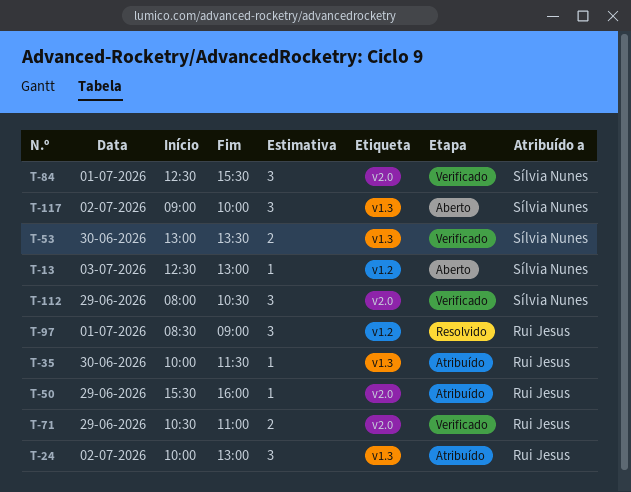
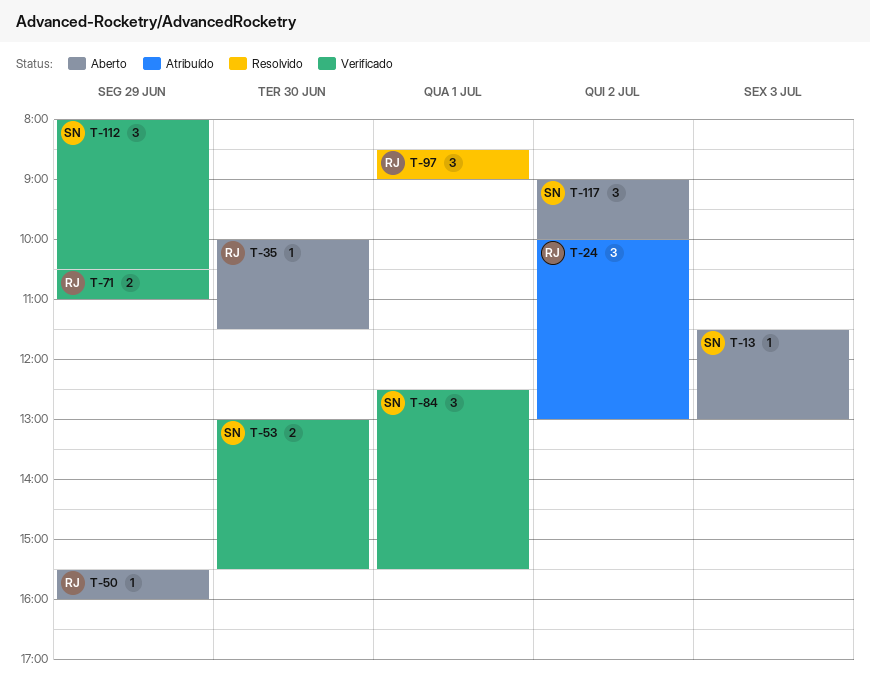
T-13, begins: 12:30 -> 11:30
T-35, status: Atribuído -> Aberto
T-50, status: Atribuído -> Aberto
T-53, ends: 13:30 -> 15:30

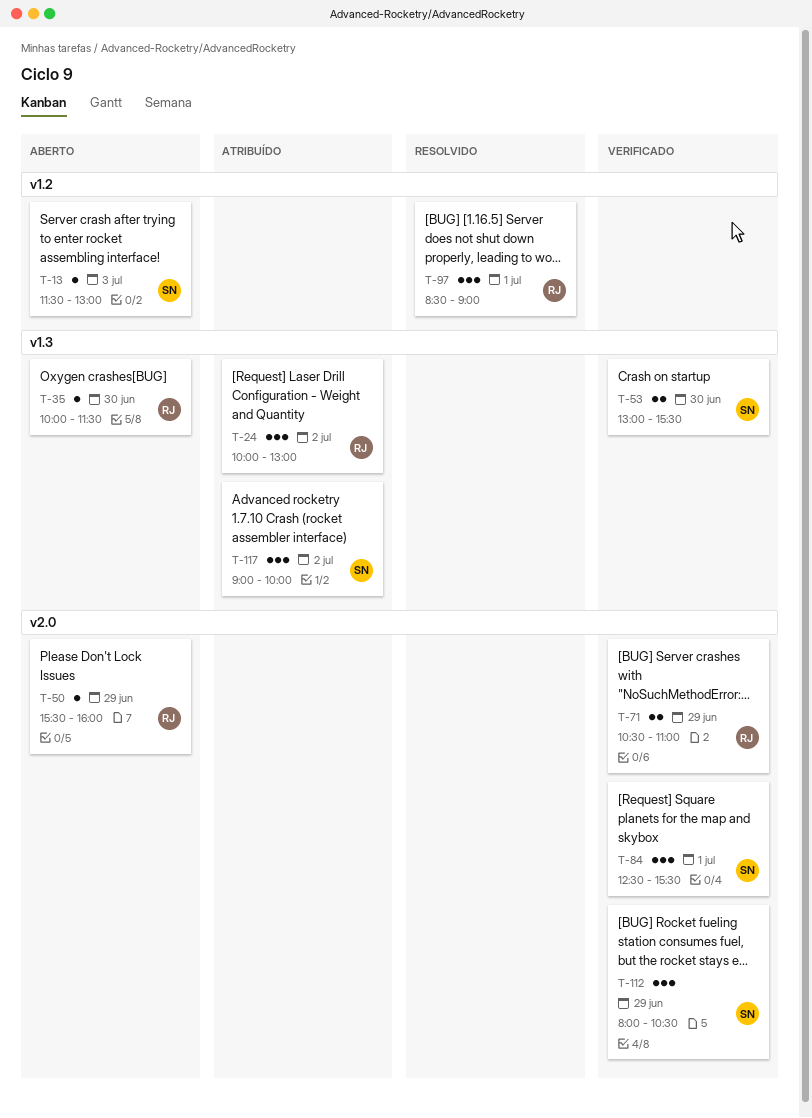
T-117, status: Aberto -> Atribuído

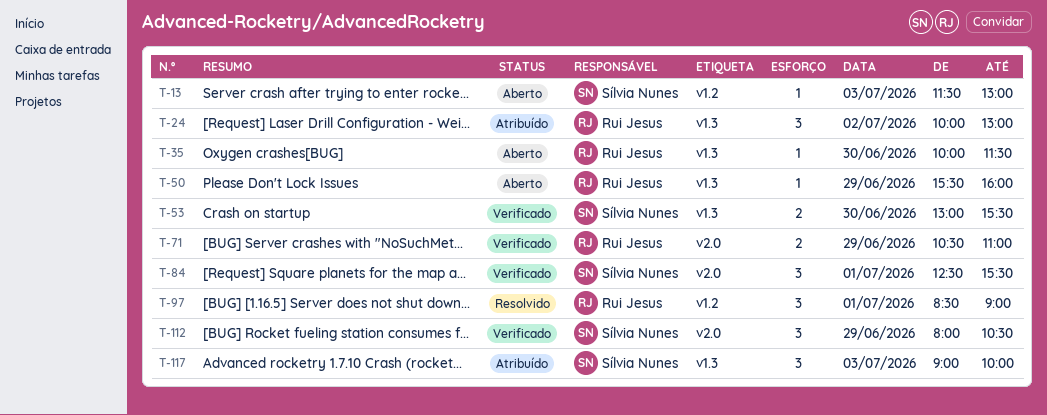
T-50, label: v2.0 -> v1.3
T-117, day: Jul 2 -> Jul 3

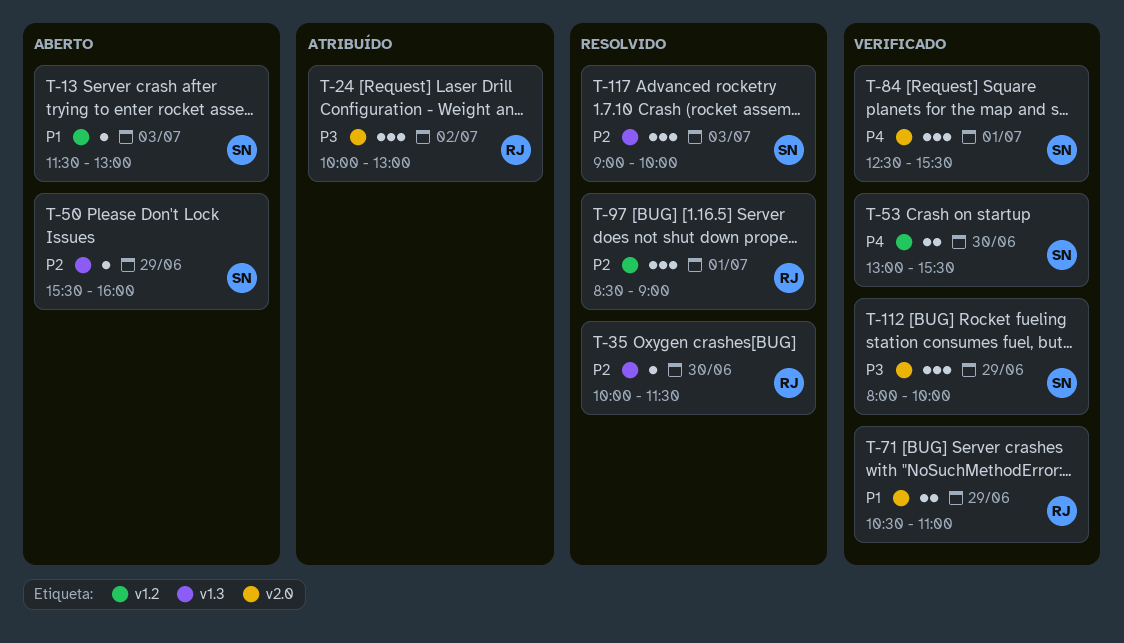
T-24, label: v1.3 -> v2.0
T-35, status: Aberto -> Resolvido
T-50, owner: Rui Jesus -> Sílvia Nunes
T-53, label: v1.3 -> v1.2
T-112, ends: 10:30 -> 10:00
T-117, status: Atribuído -> Resolvido

